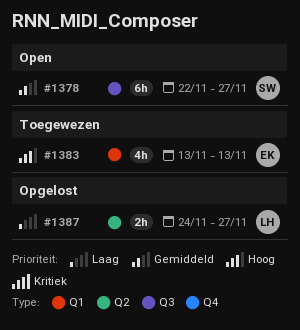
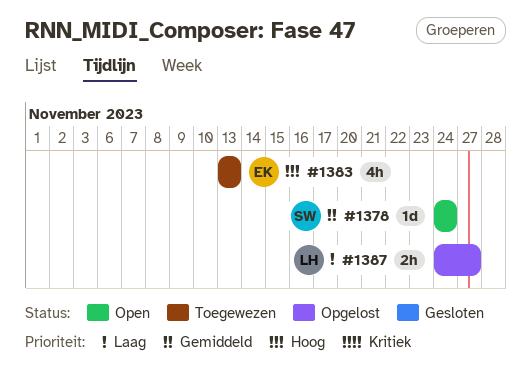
#1378, estimate: 6h -> 1d
#1378, start: Nov 22 -> Nov 24
#1378, due: Nov 27 -> Nov 24

